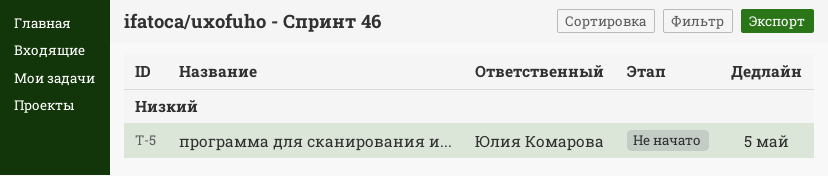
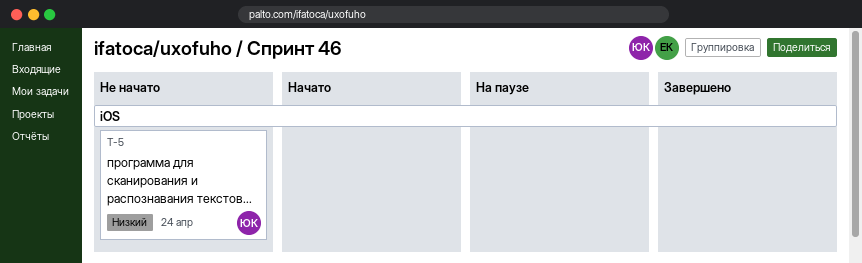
T-5, due: May 5 -> Apr 24

